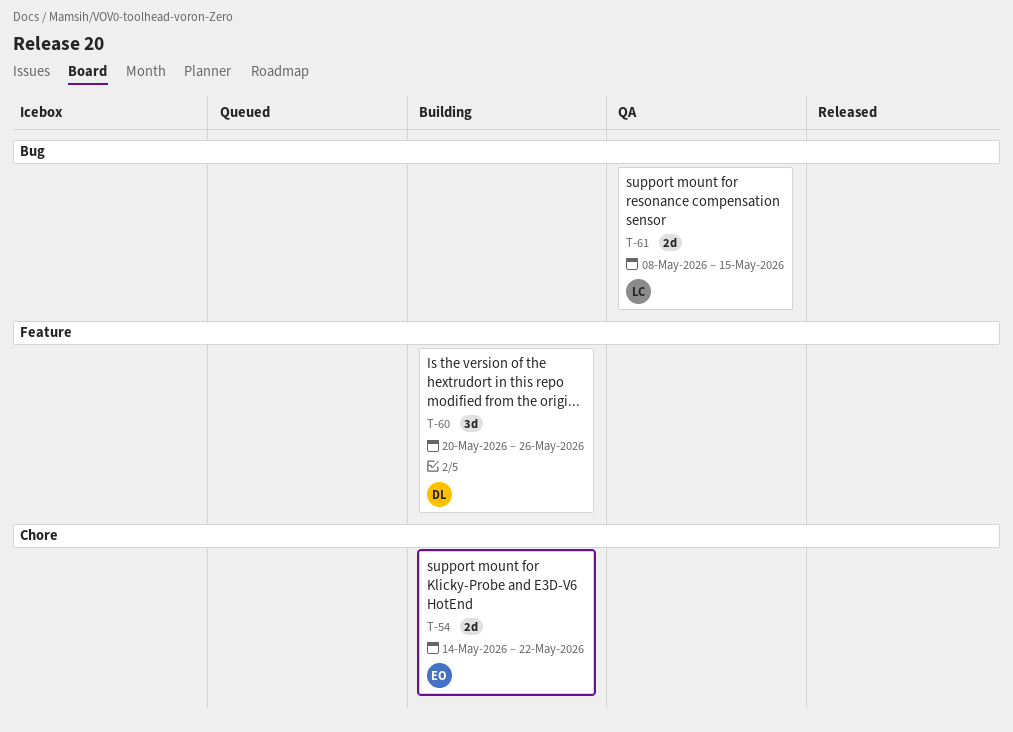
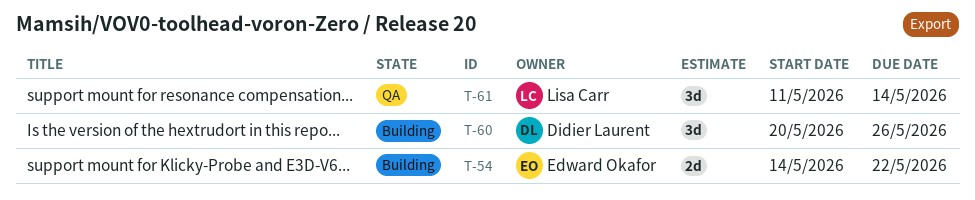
T-61, estimate: 2d -> 3d
T-61, start: May 8 -> May 11
T-61, due: May 15 -> May 14

